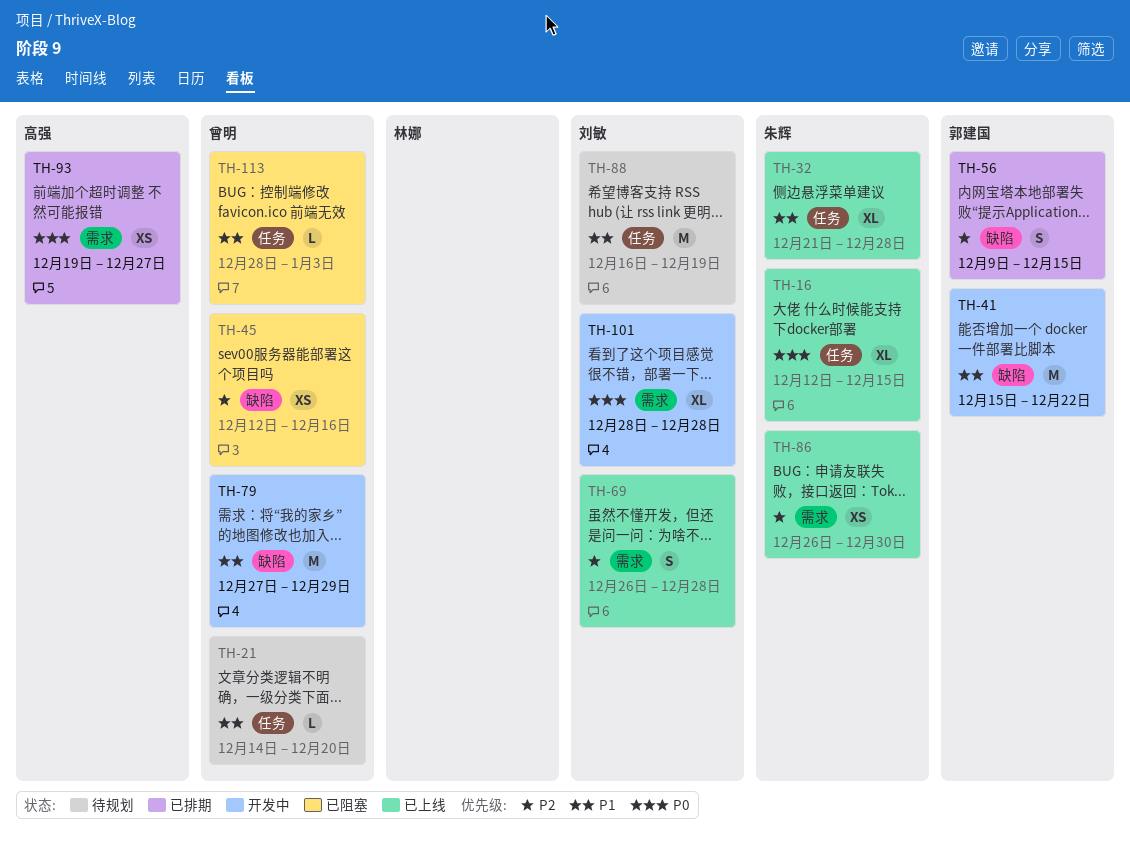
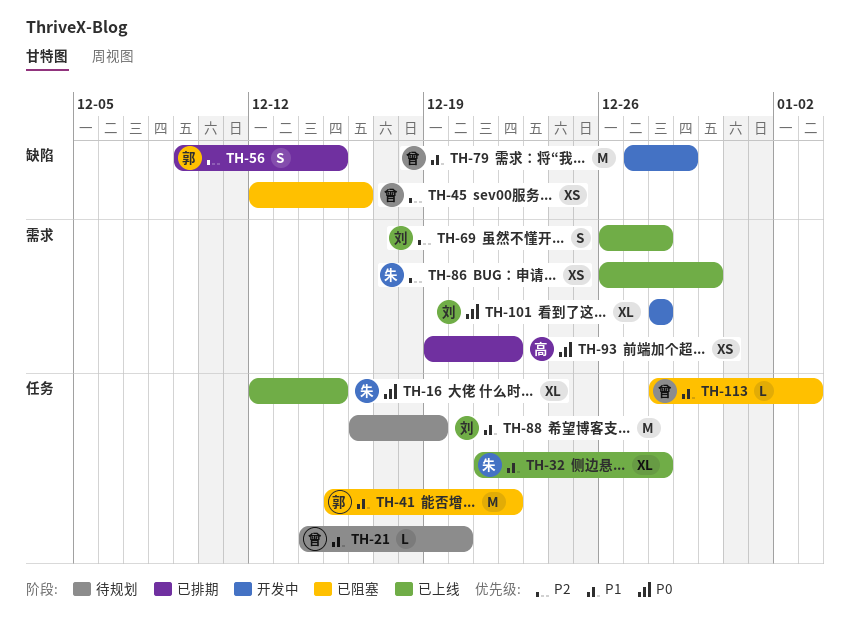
TH-41, status: 开发中 -> 已阻塞
TH-41, label: 缺陷 -> 任务
TH-93, due: Dec 27 -> Dec 22

